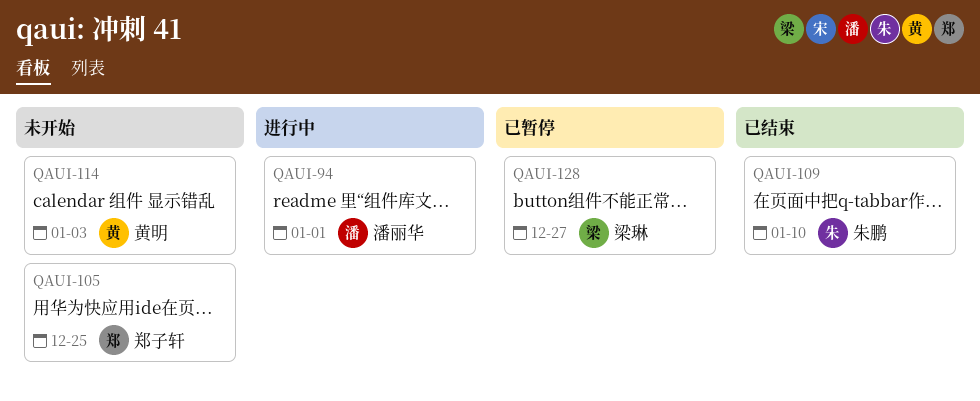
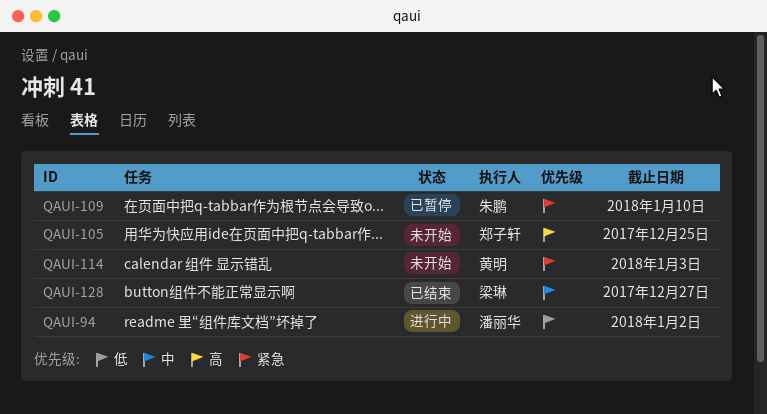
QAUI-94, due: Jan 1 -> Jan 2
QAUI-109, status: 已结束 -> 已暂停
QAUI-128, status: 已暂停 -> 已结束

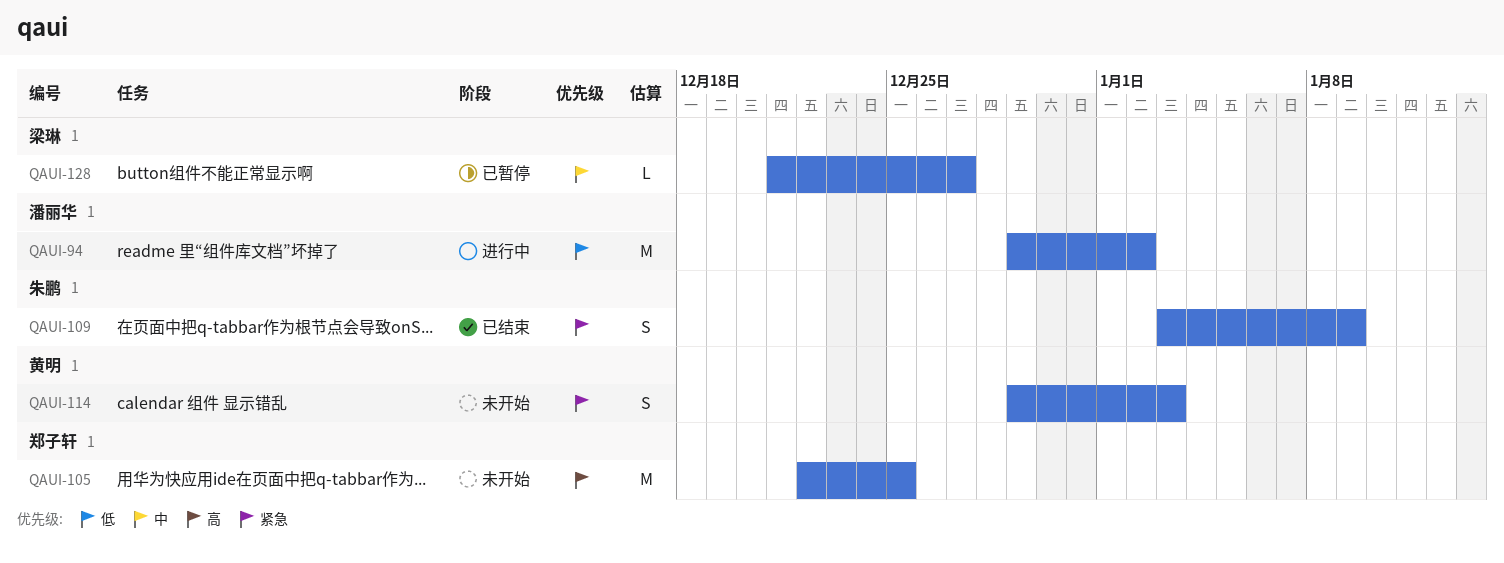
QAUI-109, status: 已暂停 -> 已结束
QAUI-109, due: Jan 10 -> Jan 9
QAUI-128, status: 已结束 -> 已暂停

